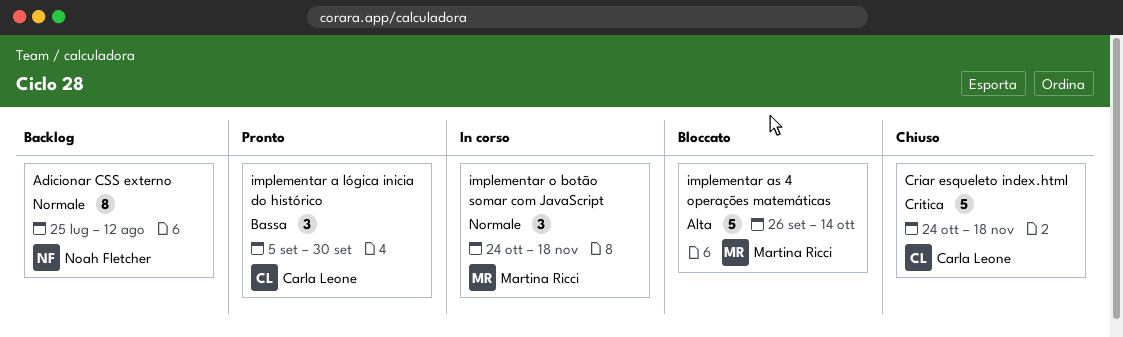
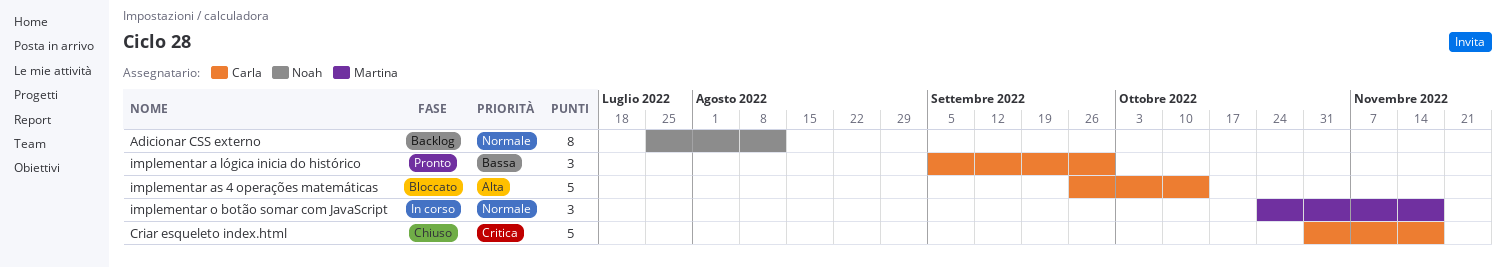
Criar esqueleto index.html, start: Oct 24 -> Oct 31
implementar as 4 operações matemáticas, owner: Martina Ricci -> Carla Leone

